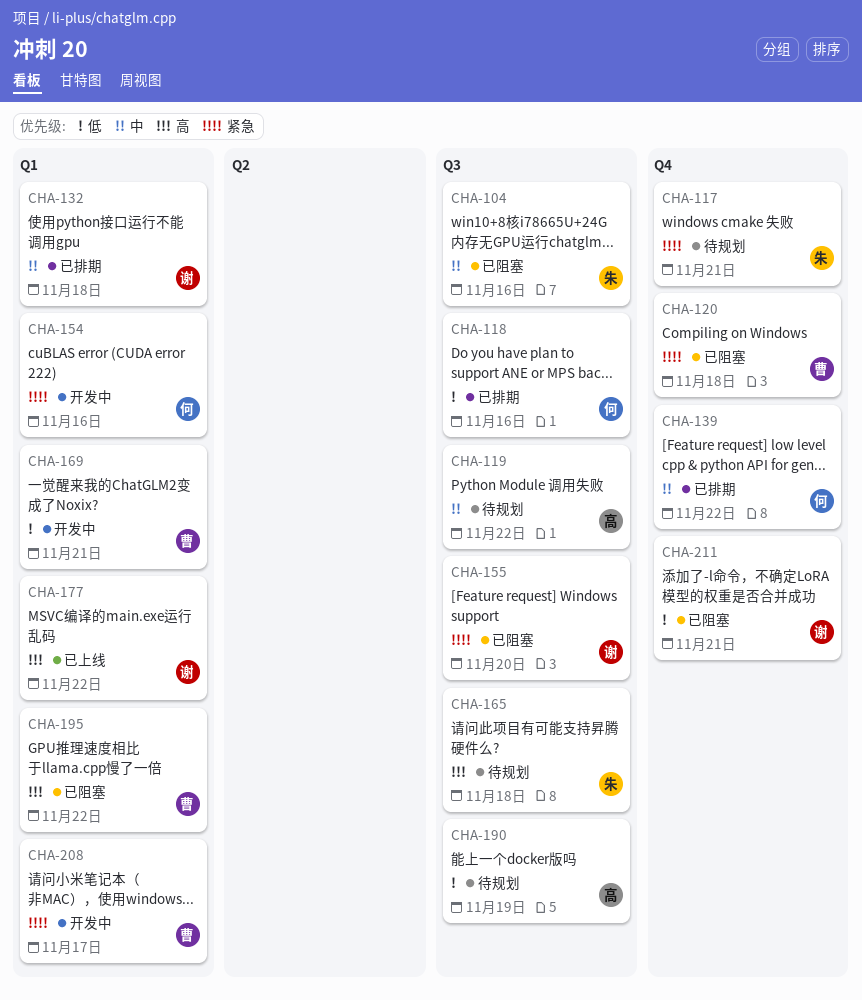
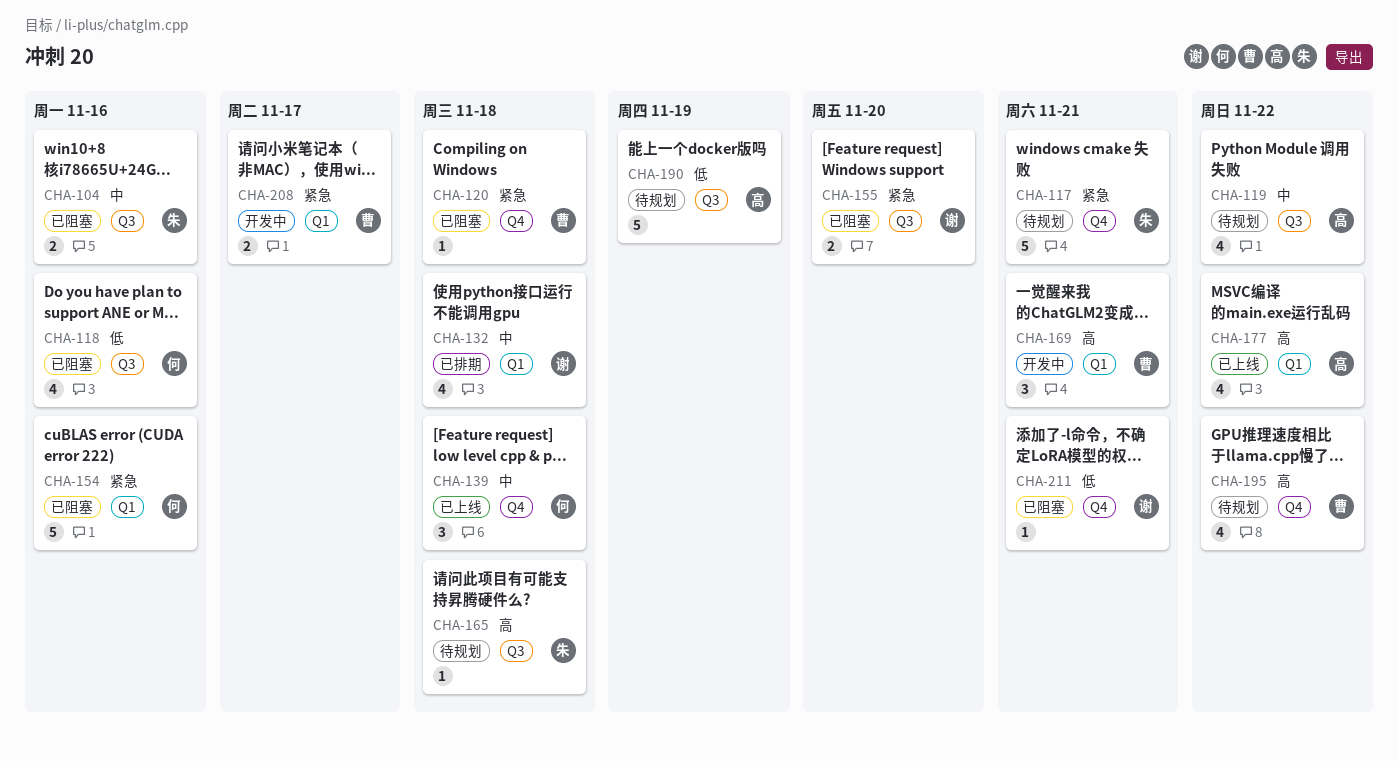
CHA-118, status: 已排期 -> 已阻塞
CHA-139, status: 已排期 -> 已上线
CHA-139, due: Nov 22 -> Nov 18
CHA-154, status: 开发中 -> 已阻塞
CHA-169, priority: 低 -> 高
CHA-177, owner: 谢 -> 高
CHA-195, status: 已阻塞 -> 待规划
CHA-195, label: Q1 -> Q4

